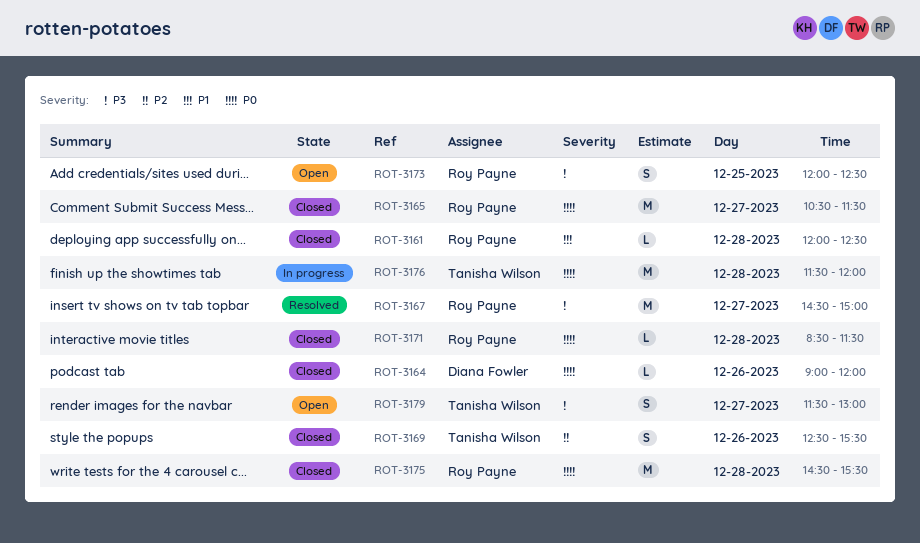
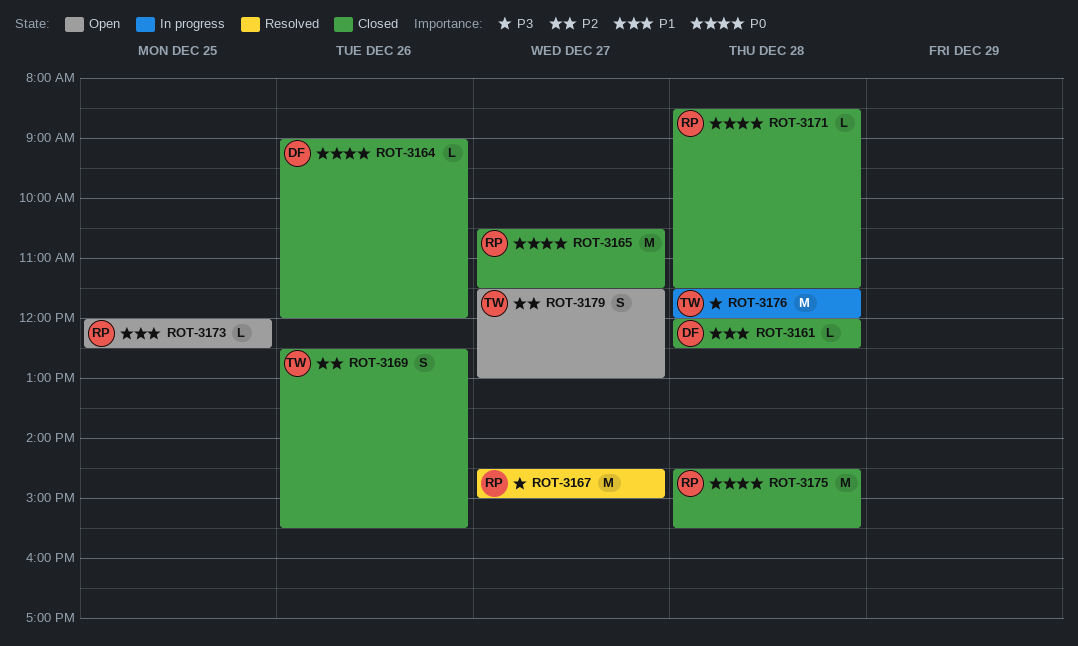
ROT-3161, owner: Roy Payne -> Diana Fowler
ROT-3173, priority: P3 -> P1
ROT-3173, estimate: S -> L
ROT-3176, priority: P0 -> P3
ROT-3179, priority: P3 -> P2

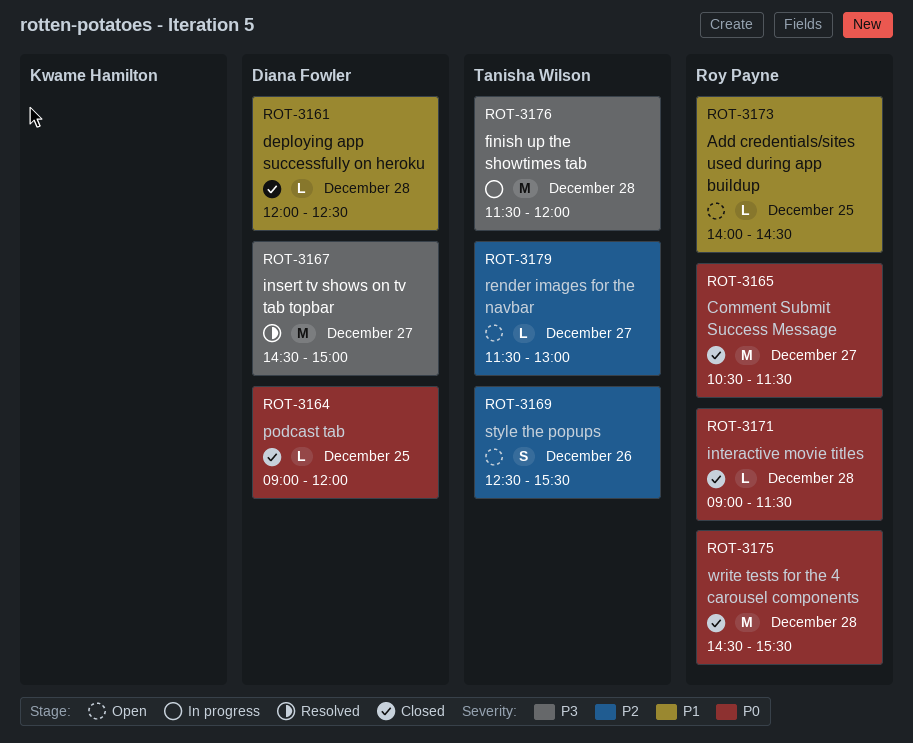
ROT-3164, day: Dec 26 -> Dec 25
ROT-3167, owner: Roy Payne -> Diana Fowler
ROT-3169, status: Closed -> Open
ROT-3171, begins: 08:30 -> 09:00
ROT-3173, begins: 12:00 -> 14:00
ROT-3173, ends: 12:30 -> 14:30
ROT-3179, estimate: S -> L

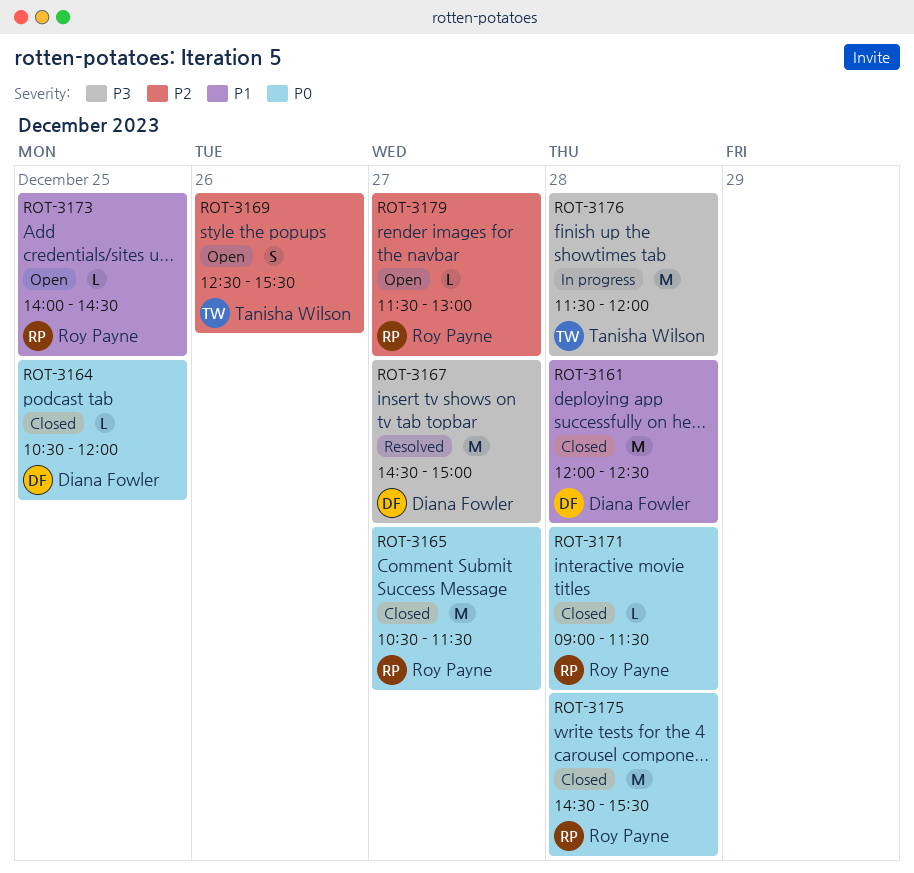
ROT-3161, estimate: L -> M
ROT-3164, begins: 09:00 -> 10:30
ROT-3179, owner: Tanisha Wilson -> Roy Payne

